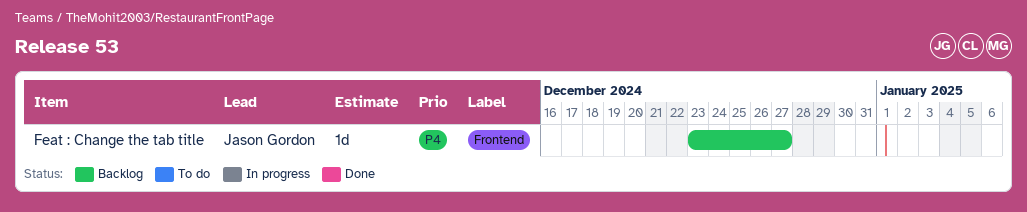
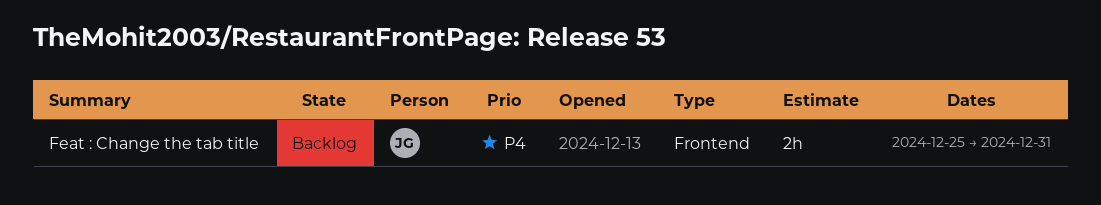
Feat : Change the tab title, estimate: 1d -> 2h
Feat : Change the tab title, start: Dec 23 -> Dec 25
Feat : Change the tab title, due: Dec 27 -> Dec 31

